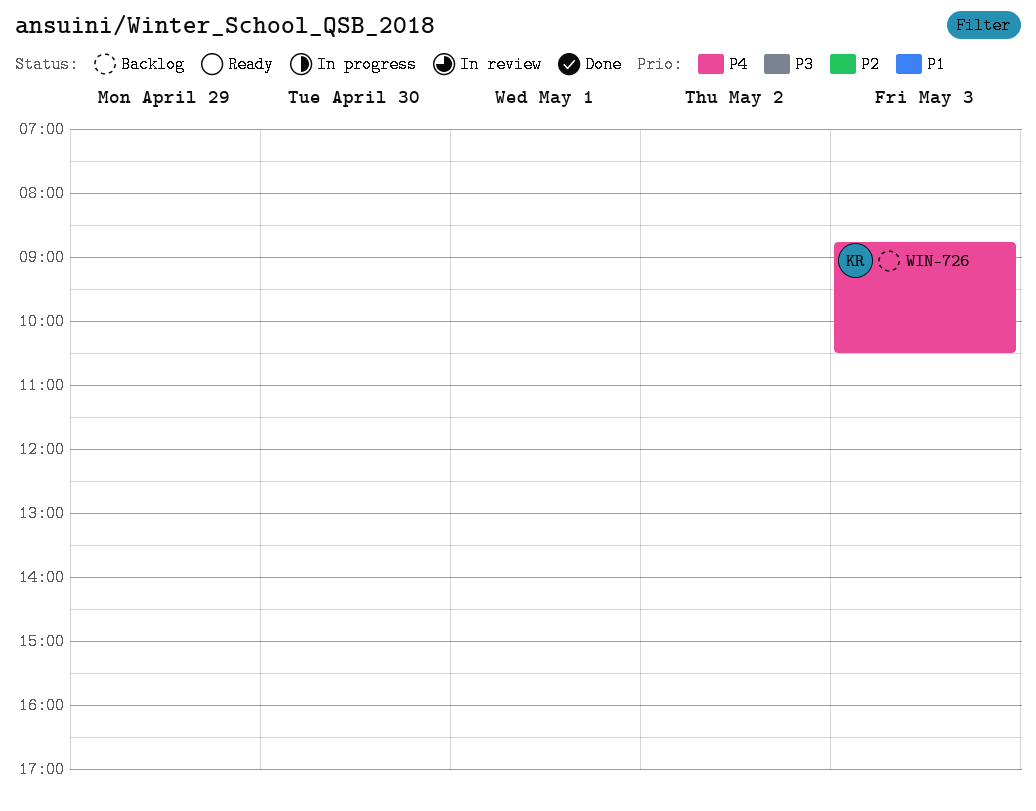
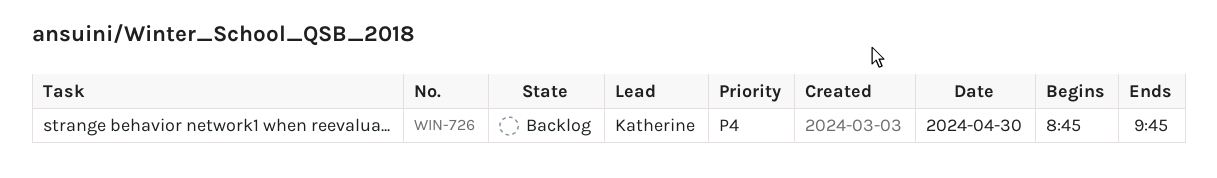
WIN-726, day: May 3 -> Apr 30
WIN-726, ends: 10:30 -> 09:45

